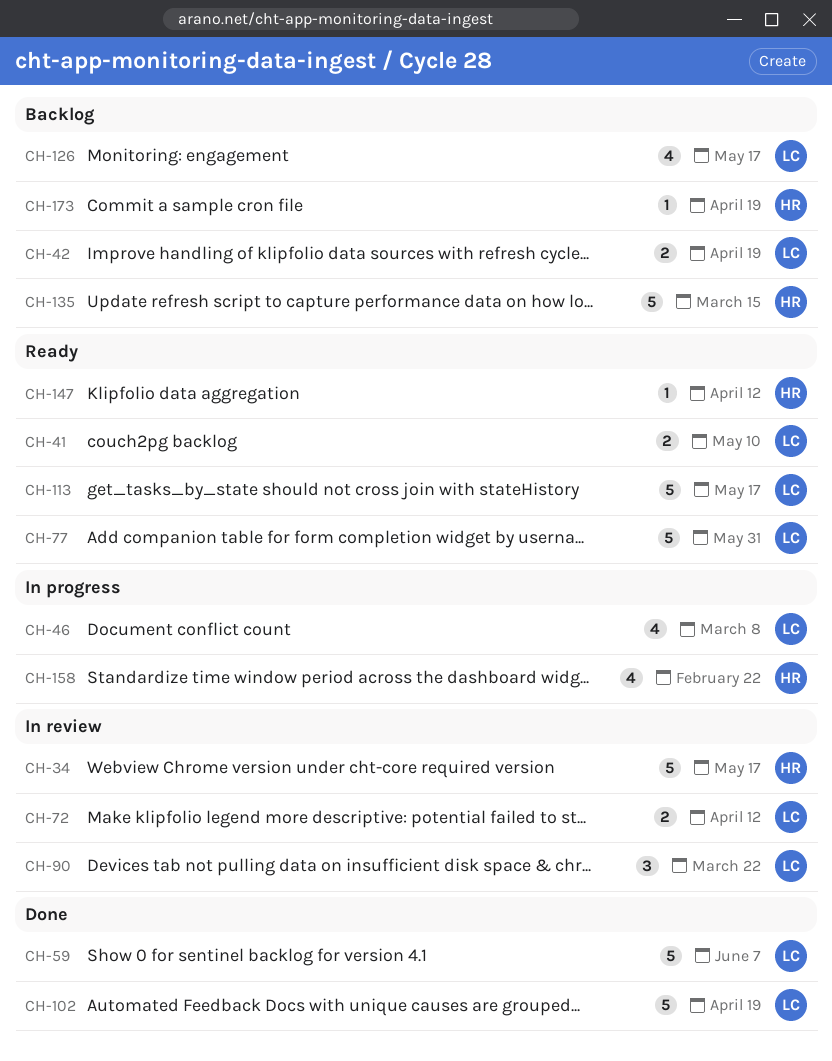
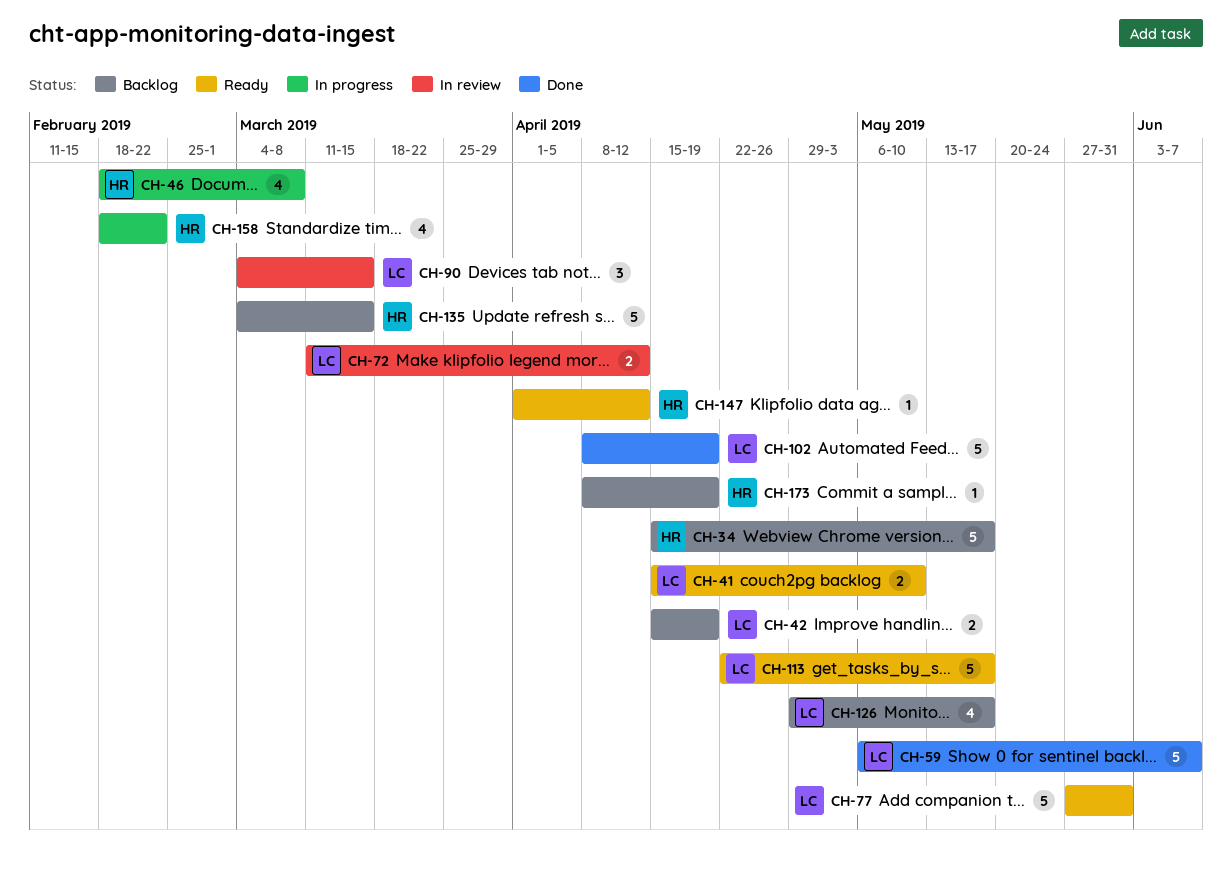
CH-34, status: In review -> Backlog
CH-46, owner: LC -> HR
CH-90, due: Mar 22 -> Mar 15

